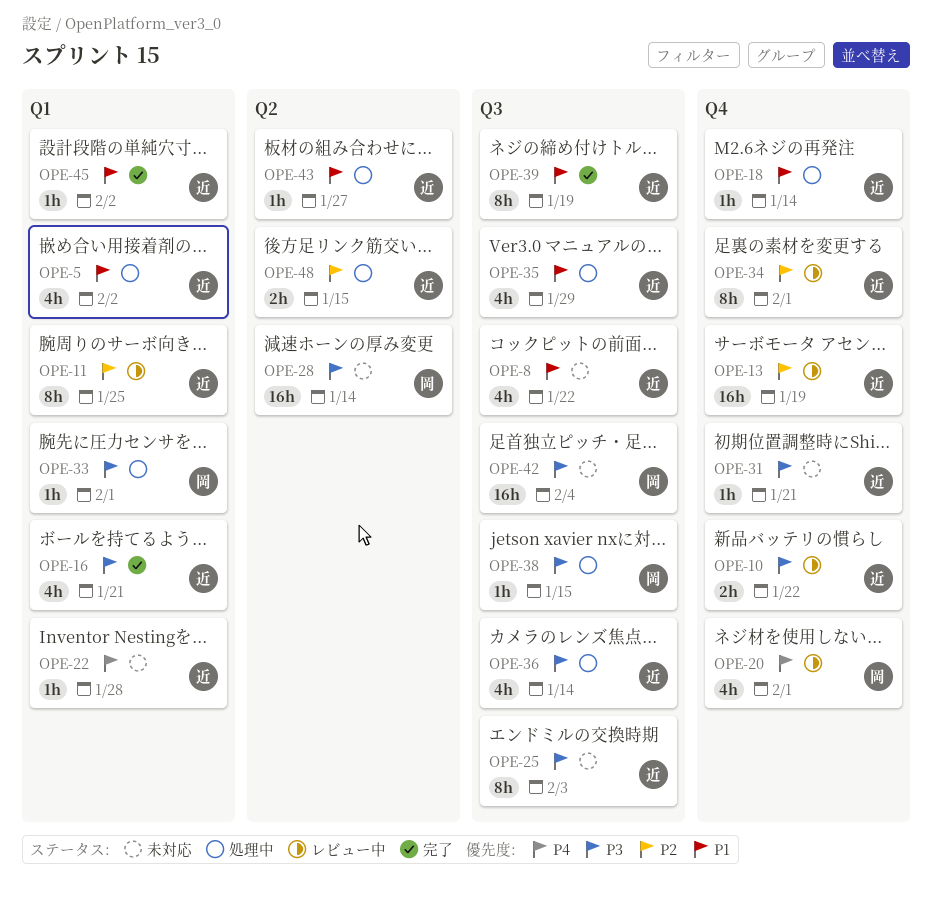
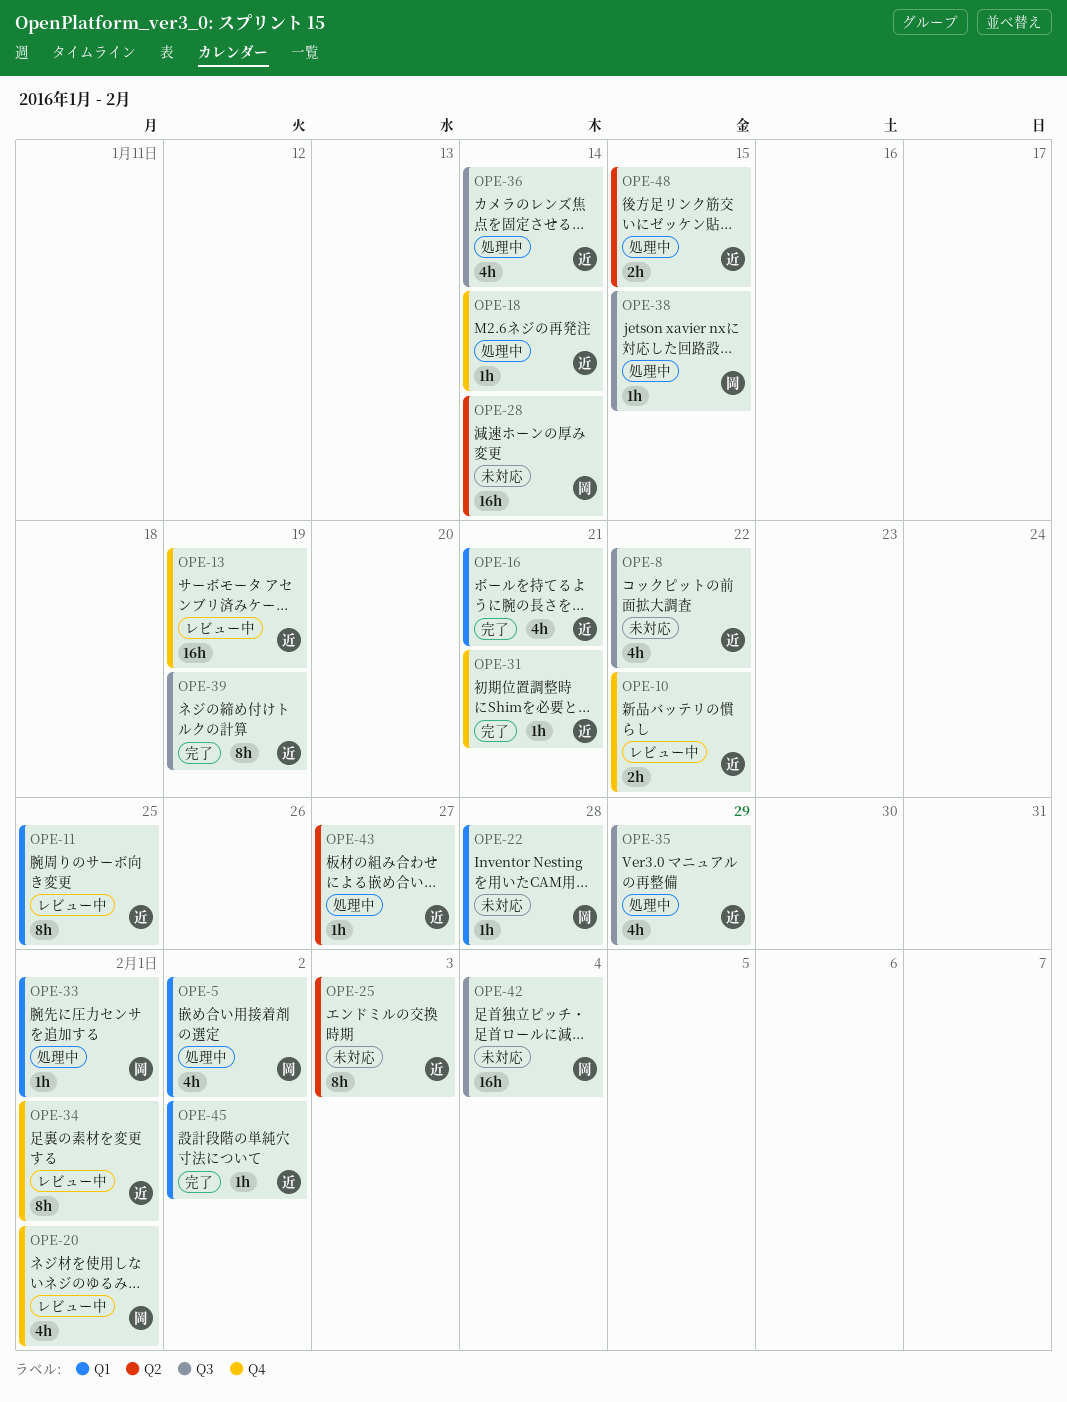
OPE-5, owner: 近 -> 岡
OPE-22, owner: 近 -> 岡
OPE-25, label: Q3 -> Q2
OPE-31, status: 未対応 -> 完了

